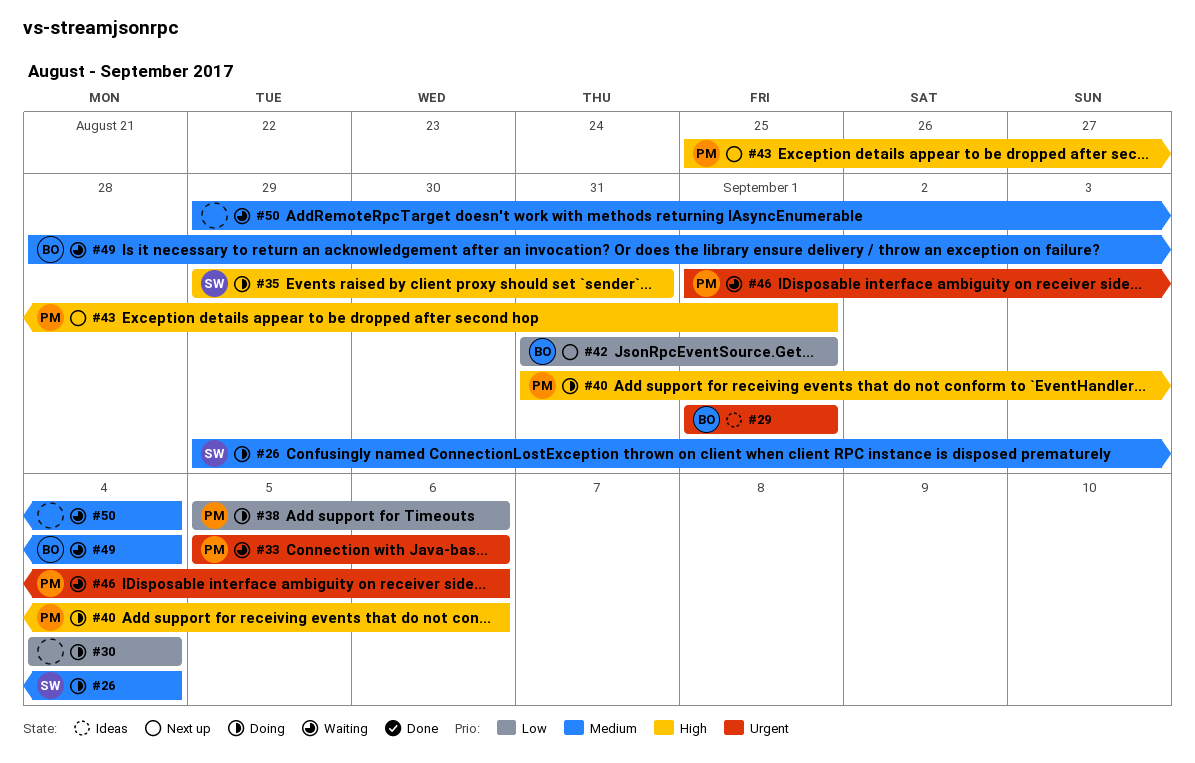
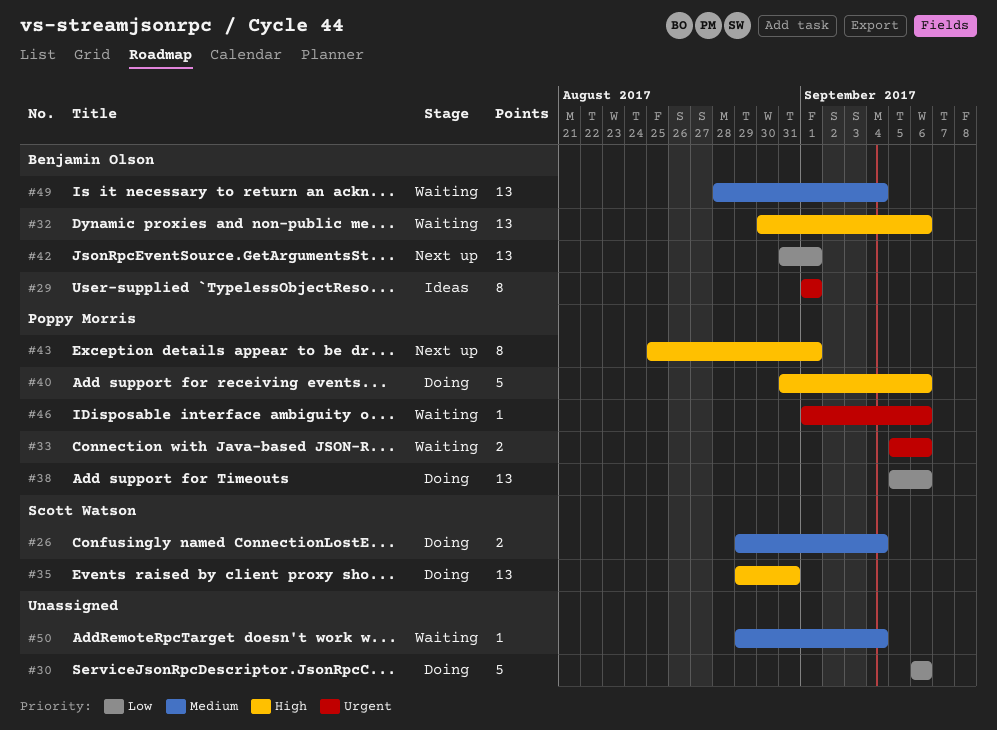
#30, start: Sep 4 -> Sep 6
#30, due: Sep 4 -> Sep 6
#32: none -> present

